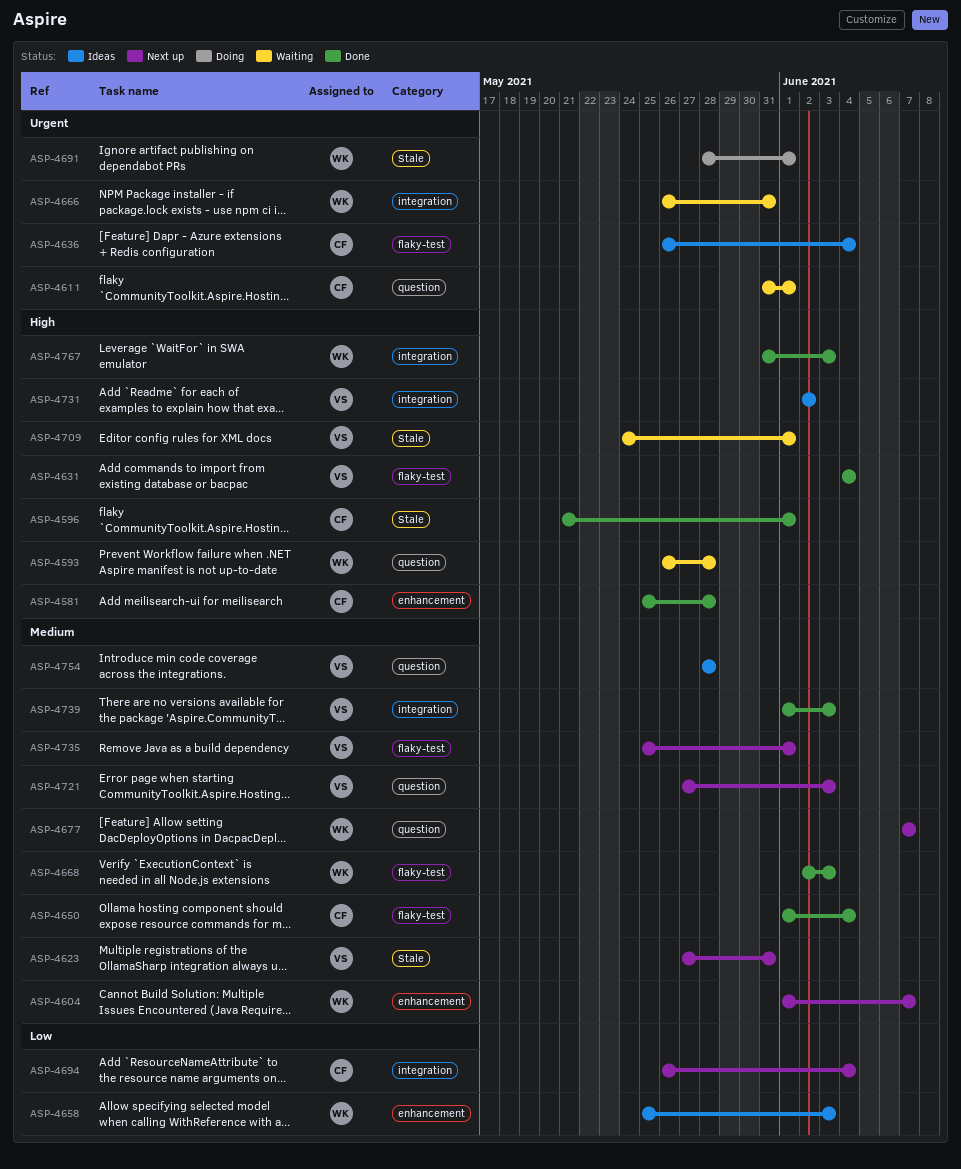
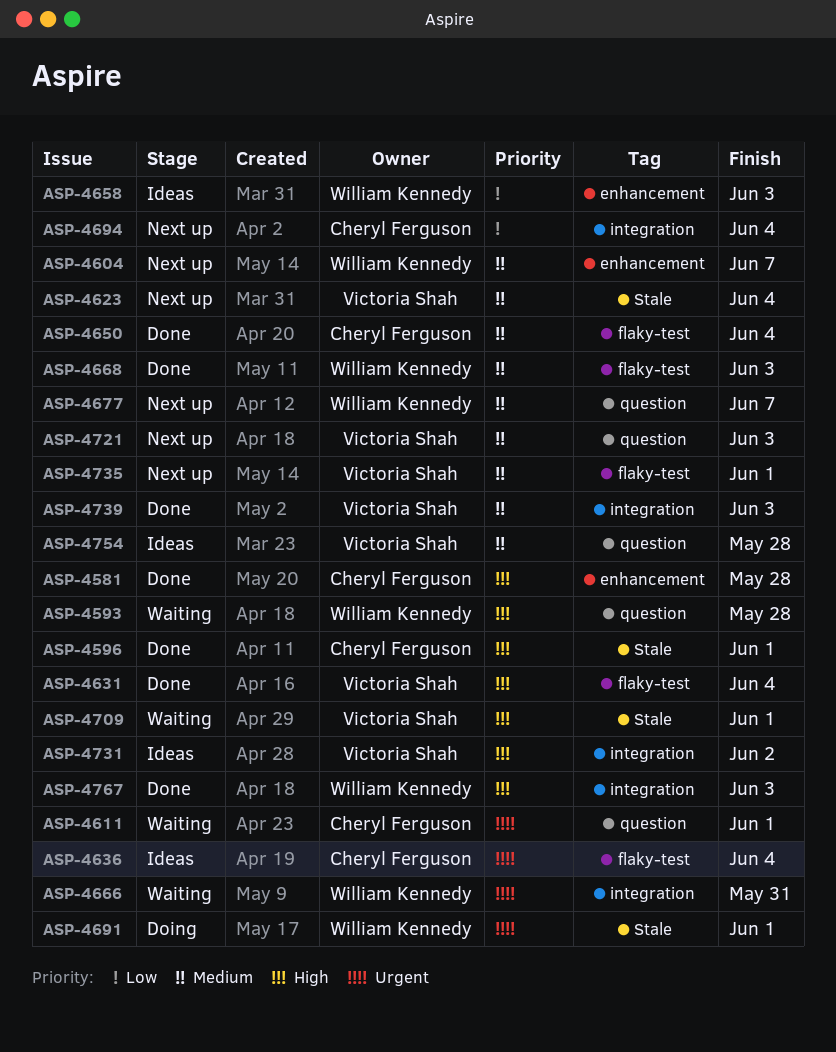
ASP-4623, due: May 31 -> Jun 4

